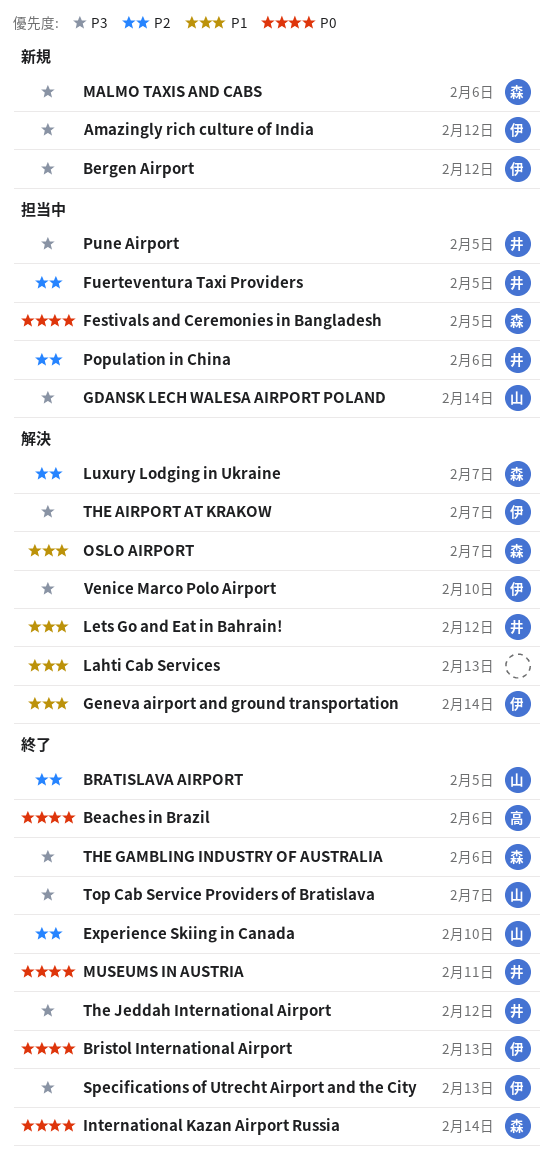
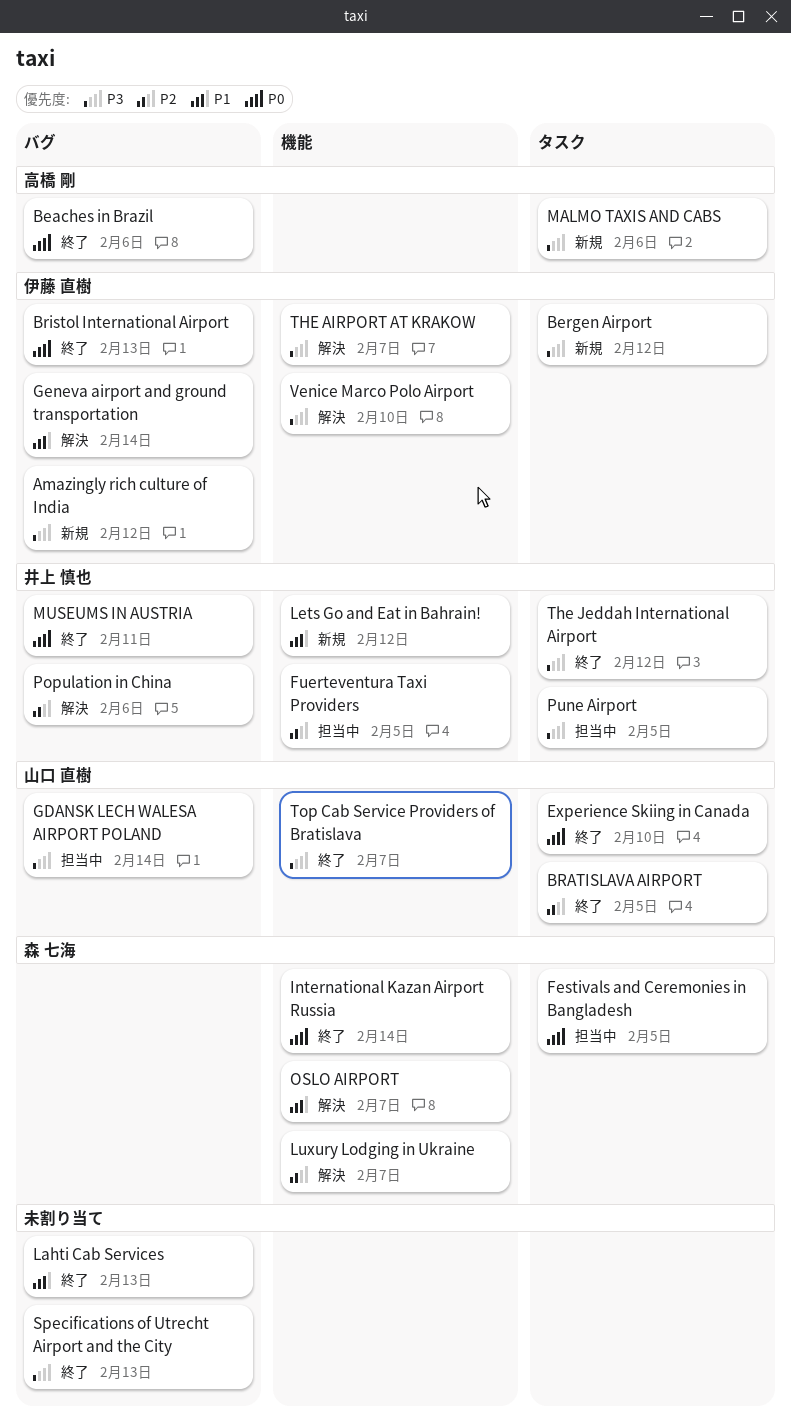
Experience Skiing in Canada, priority: P2 -> P0
Lahti Cab Services, status: 解決 -> 終了
Lets Go and Eat in Bahrain!, status: 解決 -> 新規
MALMO TAXIS AND CABS, owner: 森 七海 -> 高橋 剛
Population in China, status: 担当中 -> 解決
Specifications of Utrecht Airport and the City, owner: 伊藤 直樹 -> none
THE GAMBLING INDUSTRY OF AUSTRALIA: present -> none

